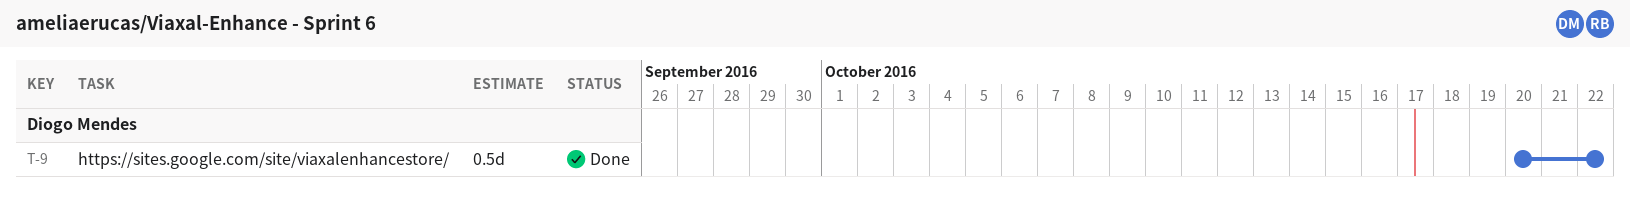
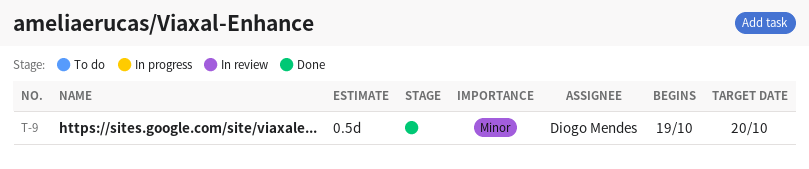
T-9, start: Oct 20 -> Oct 19
T-9, due: Oct 22 -> Oct 20

